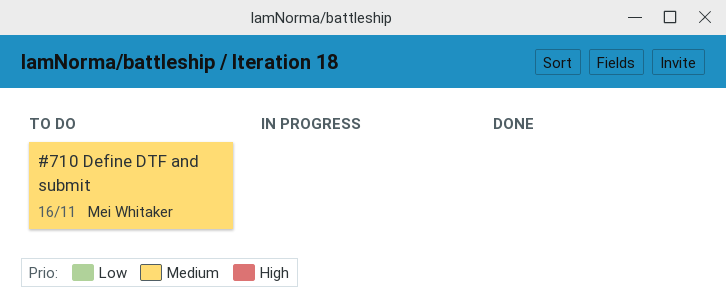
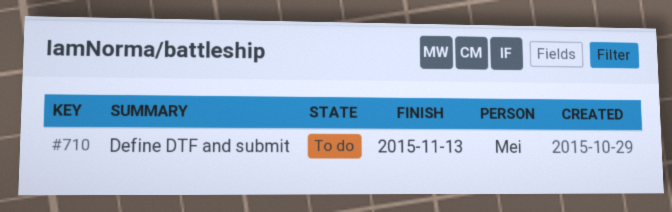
#710, due: Nov 16 -> Nov 13

